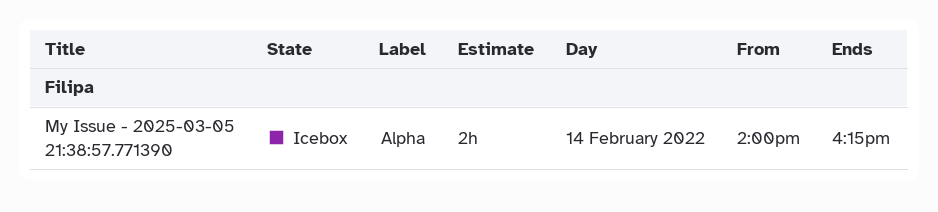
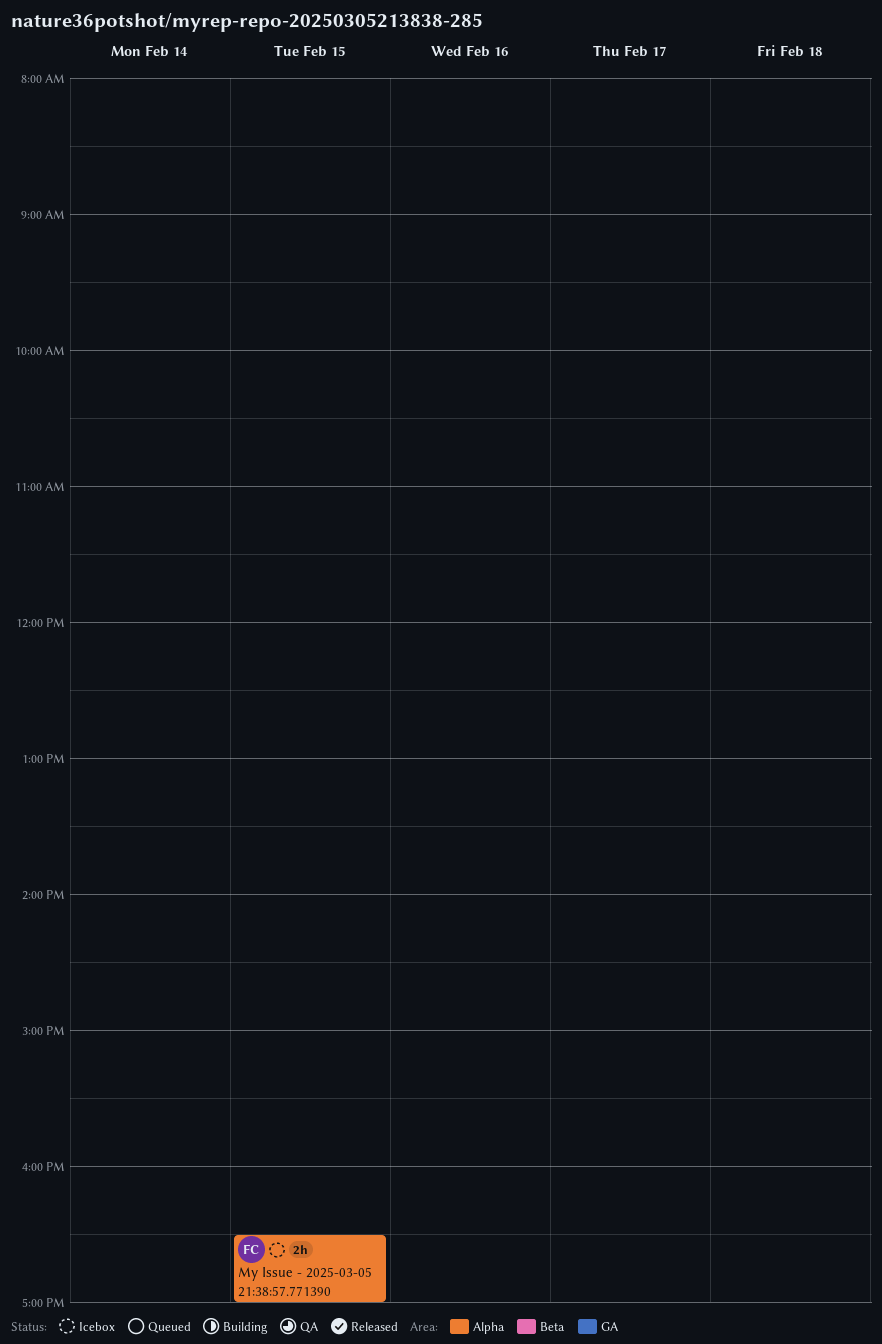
My Issue - 2025-03-05 21:38:57.771390, day: Feb 14 -> Feb 15
My Issue - 2025-03-05 21:38:57.771390, begins: 14:00 -> 16:30
My Issue - 2025-03-05 21:38:57.771390, ends: 16:15 -> 17:00

